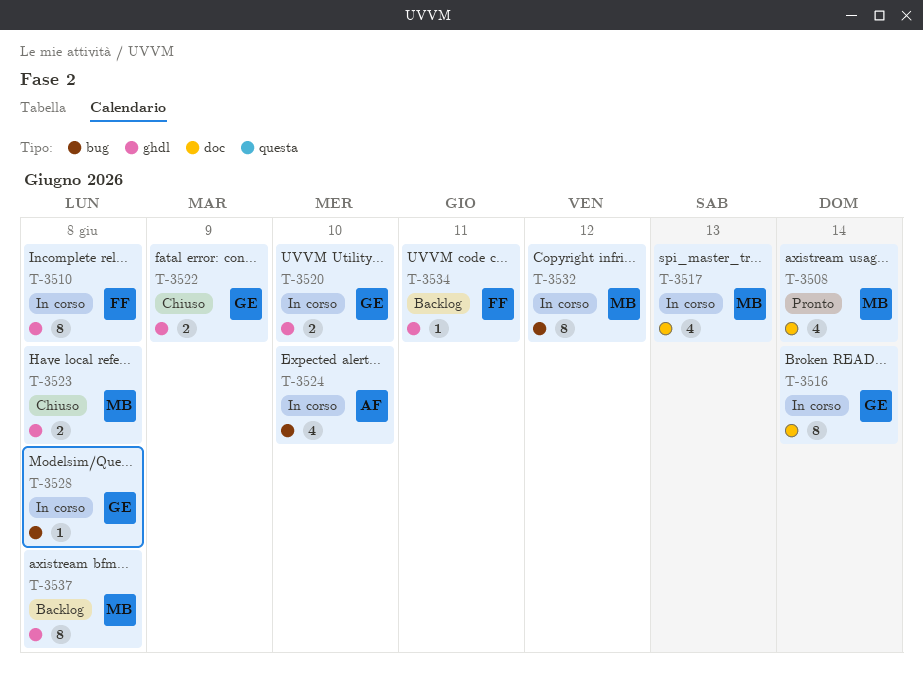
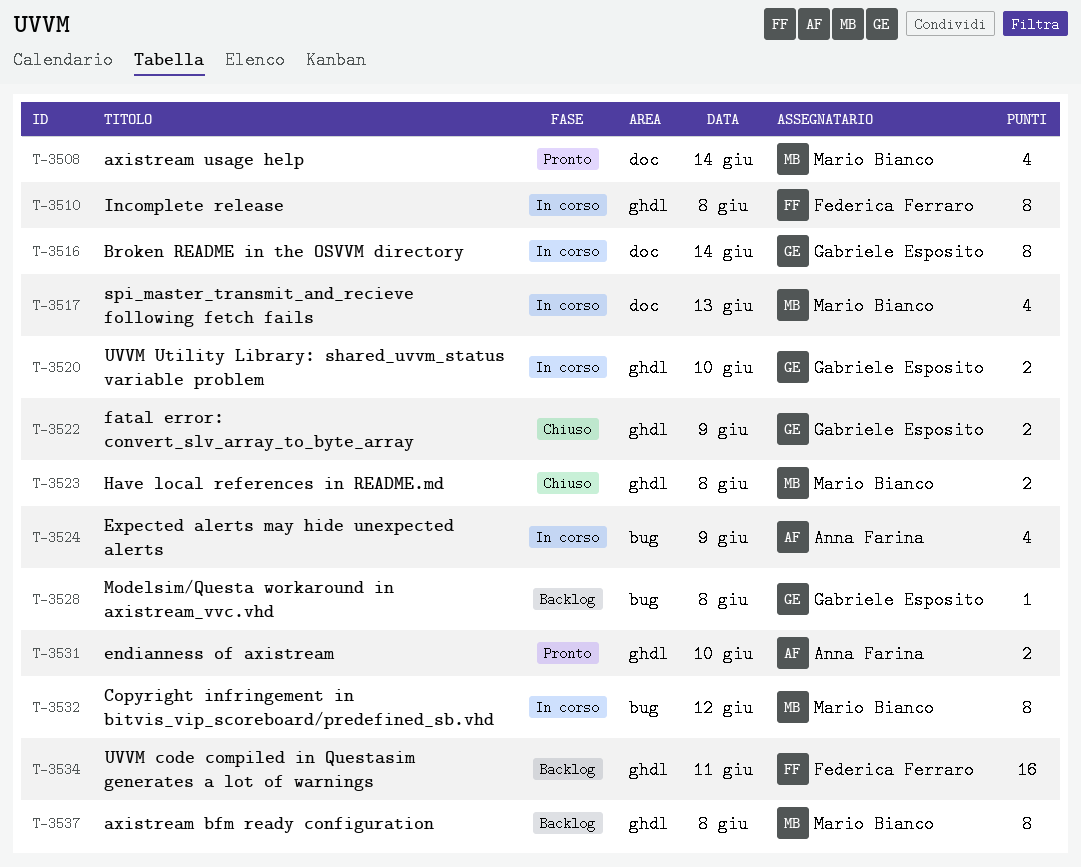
T-3524, day: Jun 10 -> Jun 9
T-3528, status: In corso -> Backlog
T-3531: none -> present
T-3534, estimate: 1 -> 16

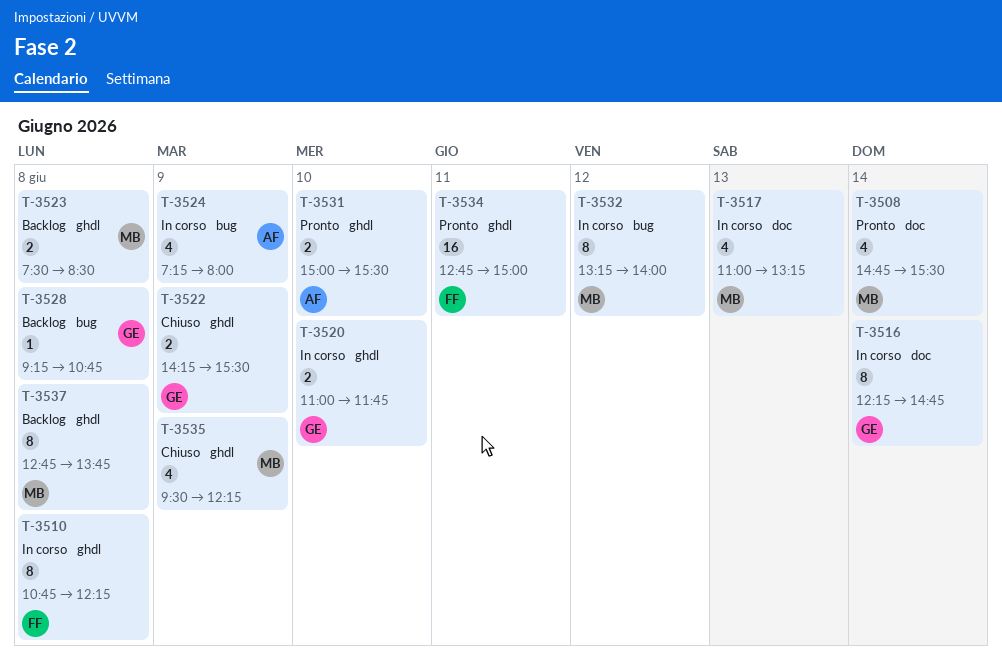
T-3523, status: Chiuso -> Backlog
T-3534, status: Backlog -> Pronto
T-3535: none -> present

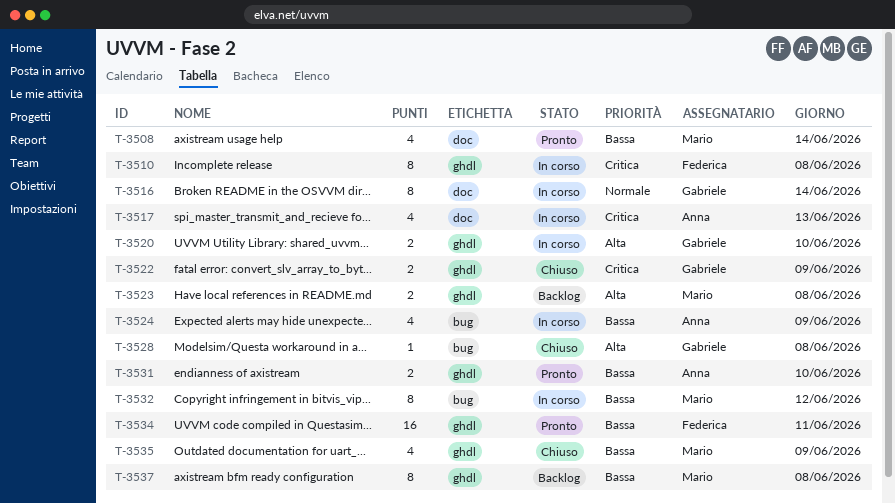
T-3517, owner: Mario -> Anna
T-3528, status: Backlog -> Chiuso

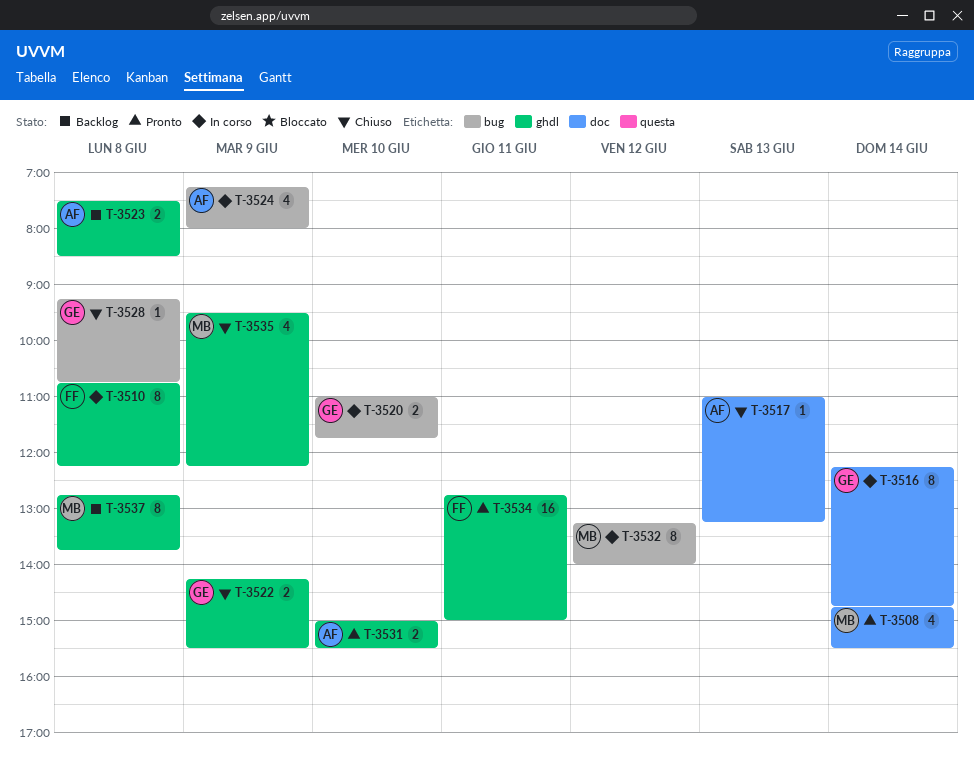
T-3517, status: In corso -> Chiuso
T-3517, estimate: 4 -> 1
T-3520, label: ghdl -> bug
T-3523, owner: Mario -> Anna

